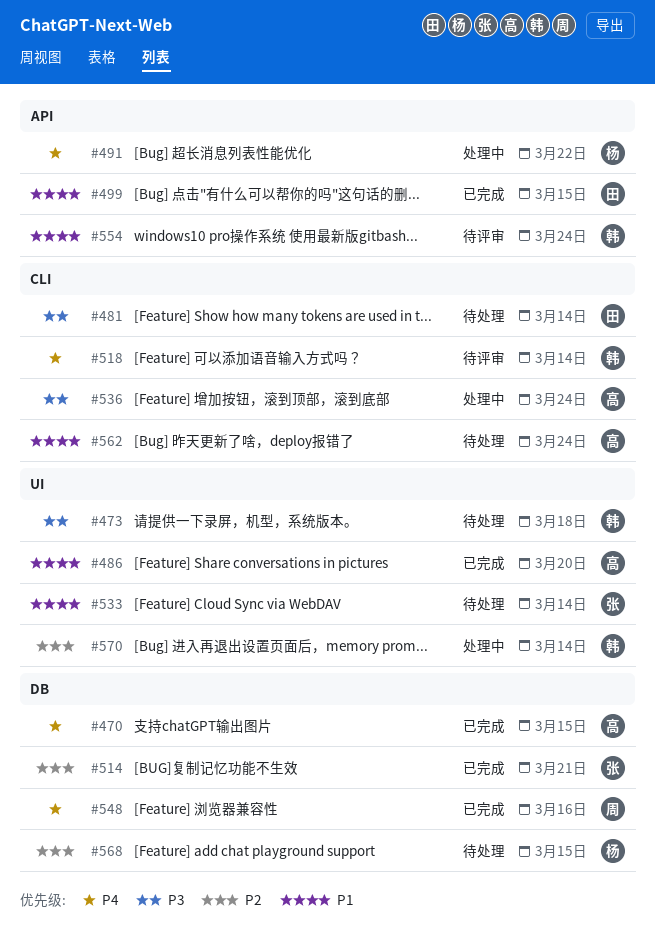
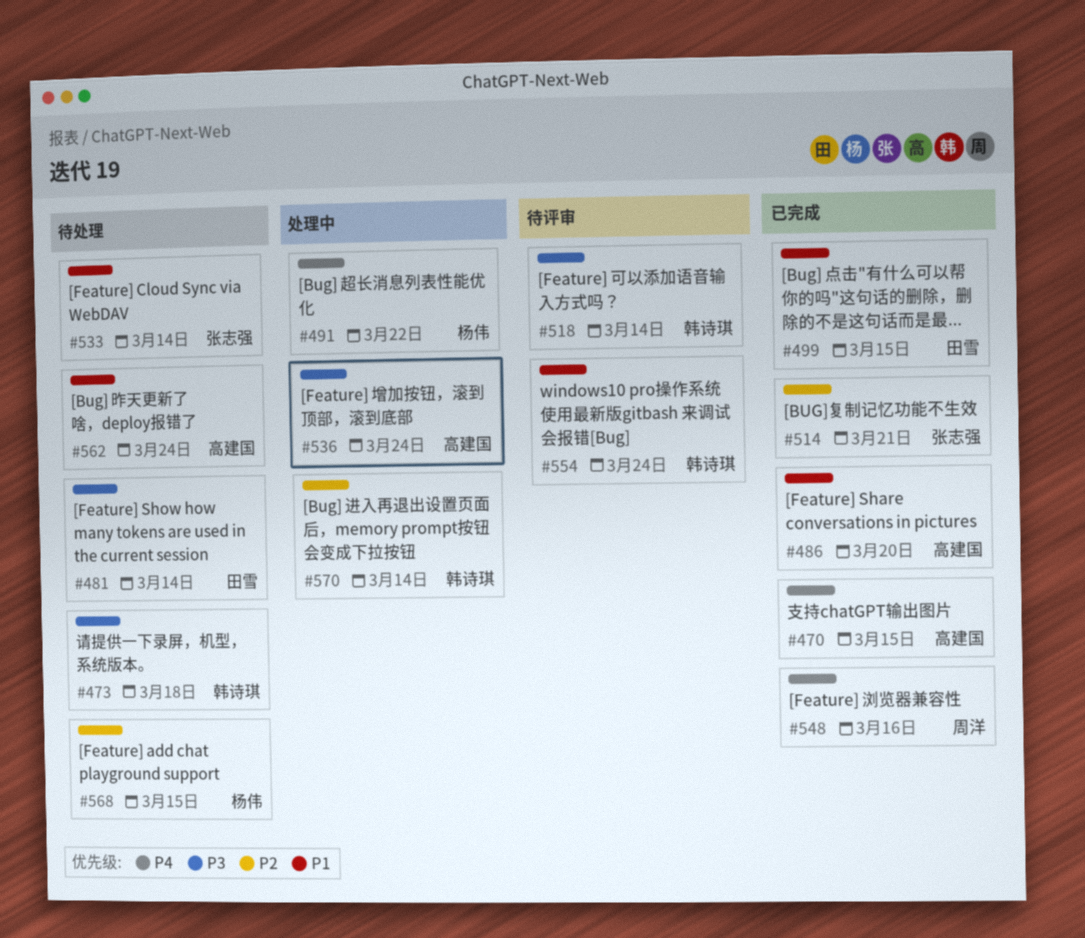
#518, priority: P4 -> P3

